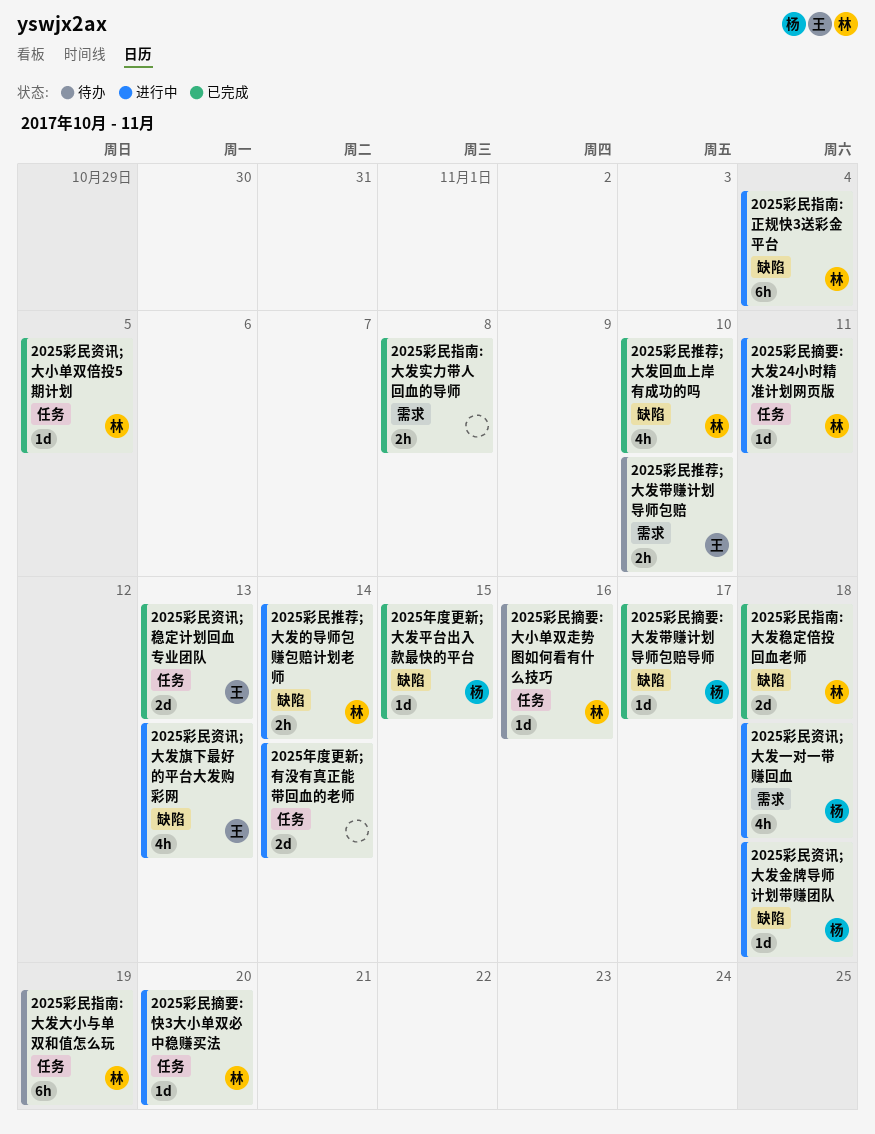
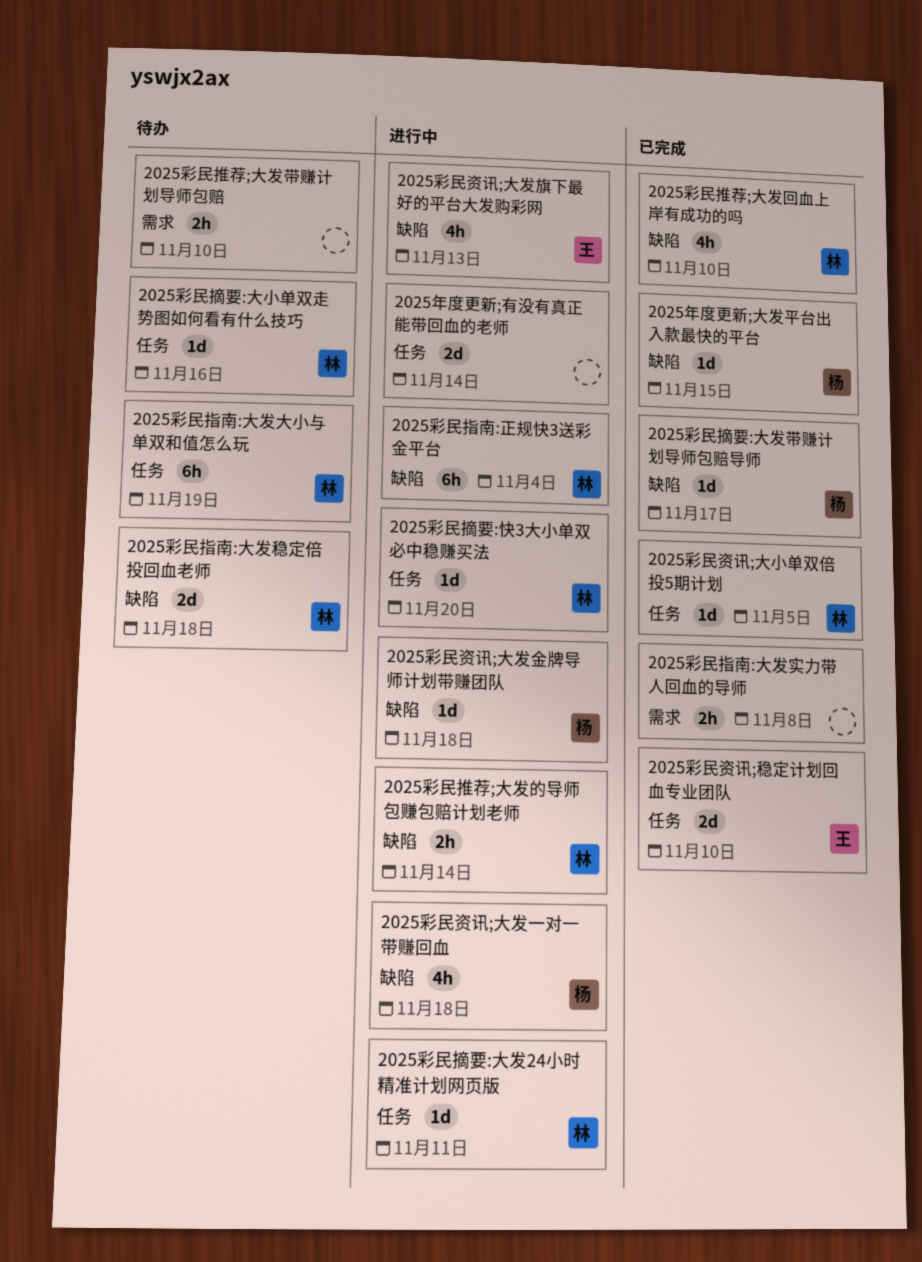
2025彩民指南:大发稳定倍投回血老师, status: 已完成 -> 待办
2025彩民推荐;大发带赚计划导师包赔, owner: 王 -> none
2025彩民资讯;大发一对一带赚回血, label: 需求 -> 缺陷
2025彩民资讯;稳定计划回血专业团队, due: Nov 13 -> Nov 10

